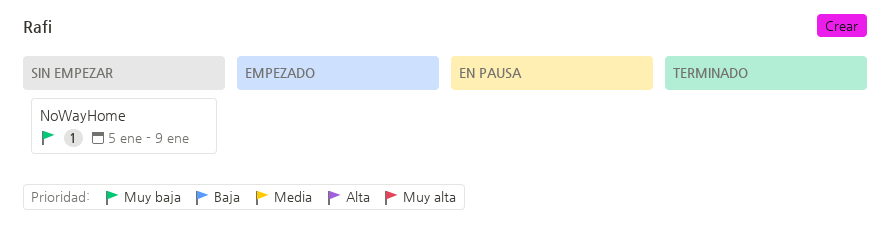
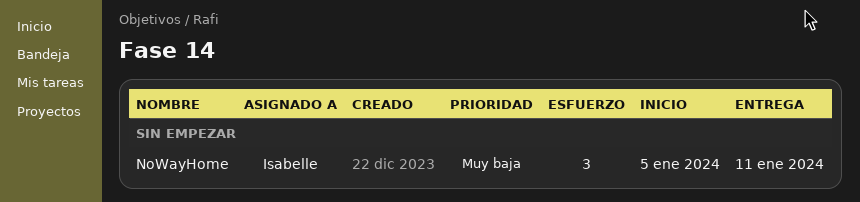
NoWayHome, estimate: 1 -> 3
NoWayHome, due: Jan 9 -> Jan 11

